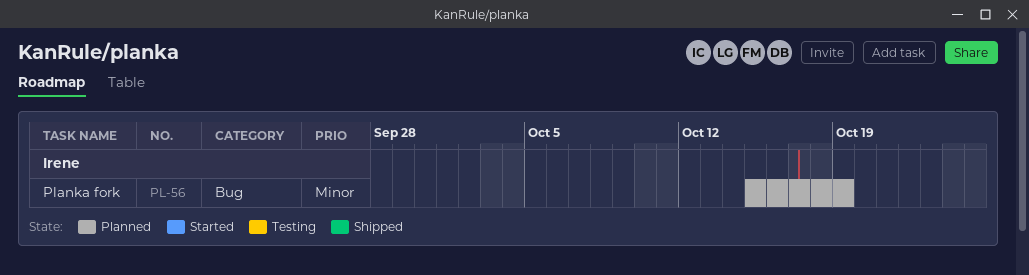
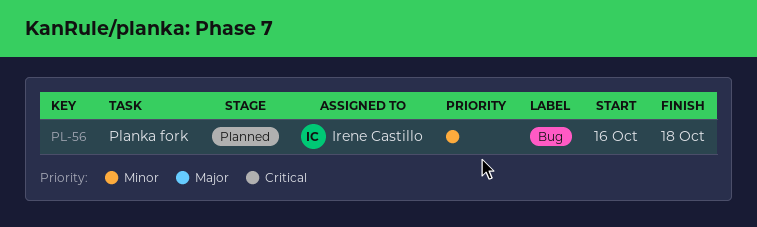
PL-56, start: Oct 15 -> Oct 16
PL-56, due: Oct 19 -> Oct 18

